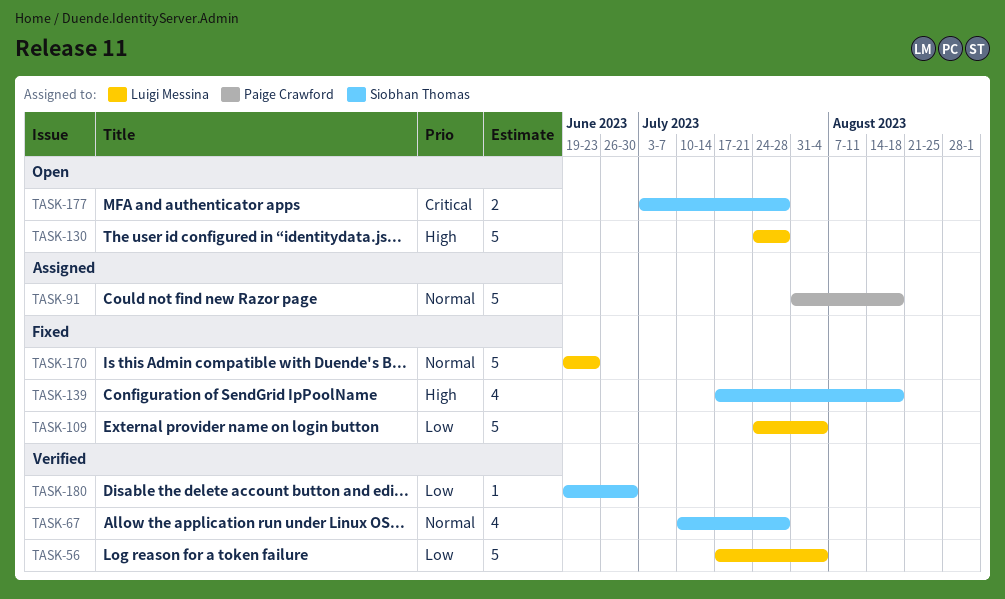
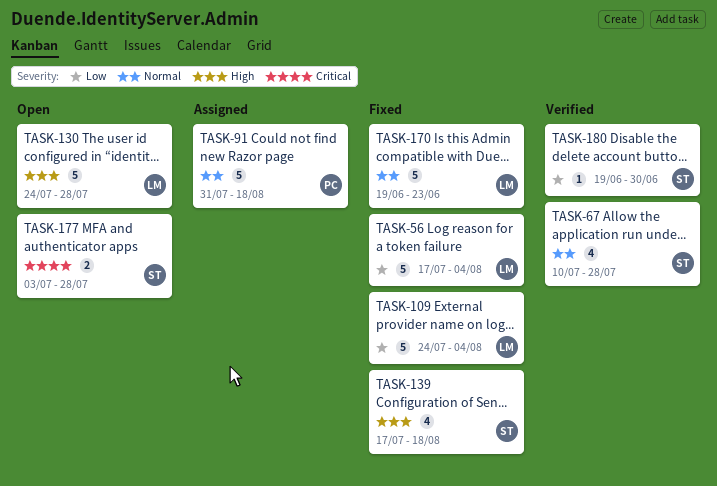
TASK-56, status: Verified -> Fixed

